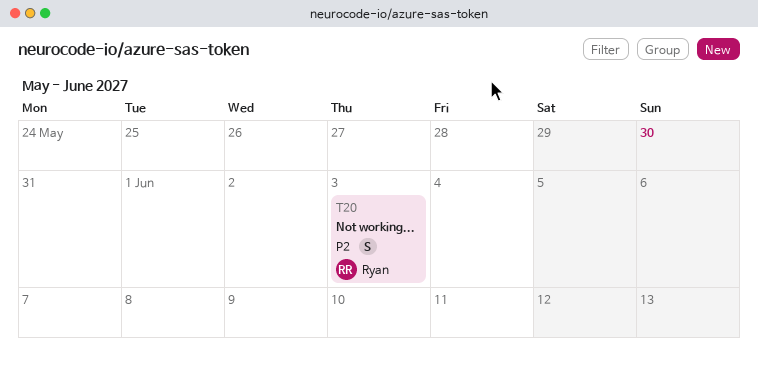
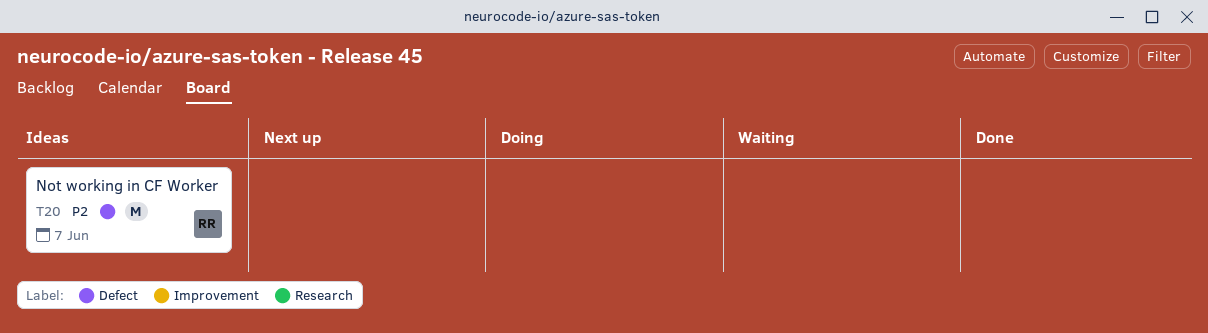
T20, estimate: S -> M
T20, due: Jun 3 -> Jun 7

